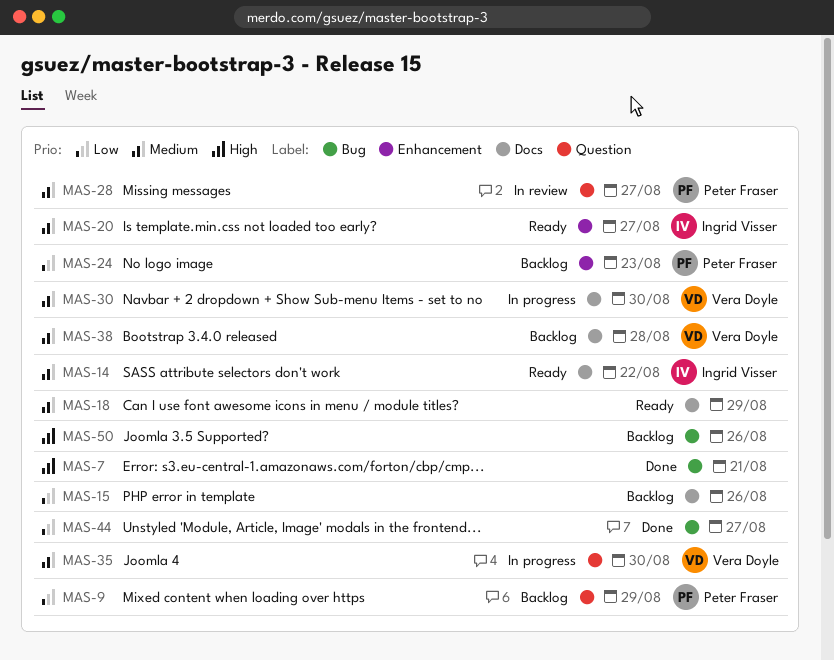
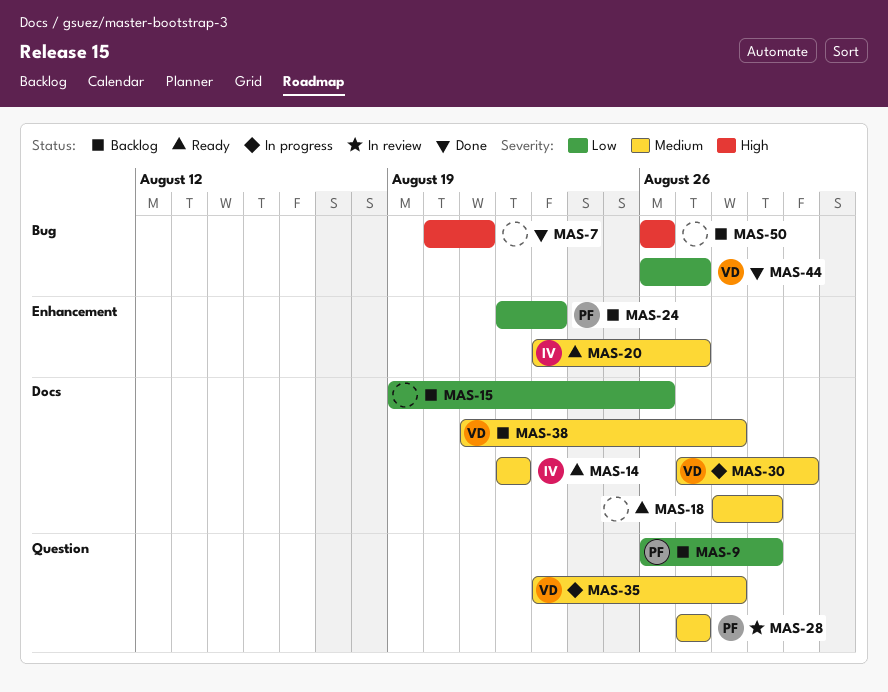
MAS-35, due: Aug 30 -> Aug 28
MAS-44, owner: none -> Vera Doyle

